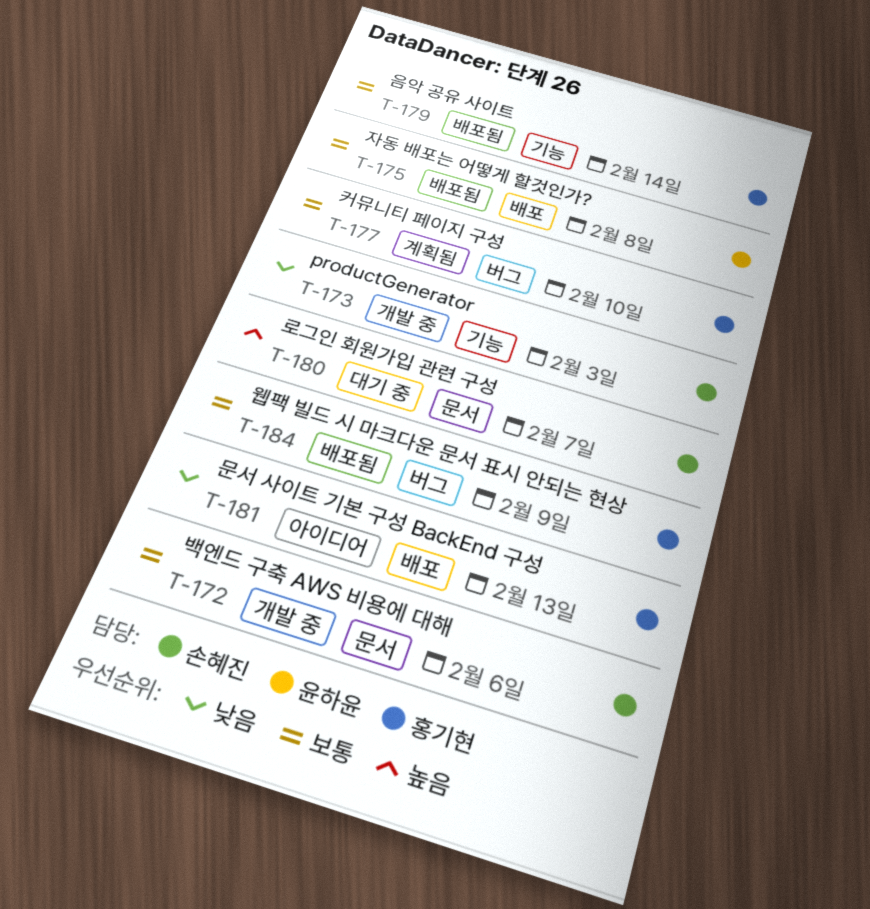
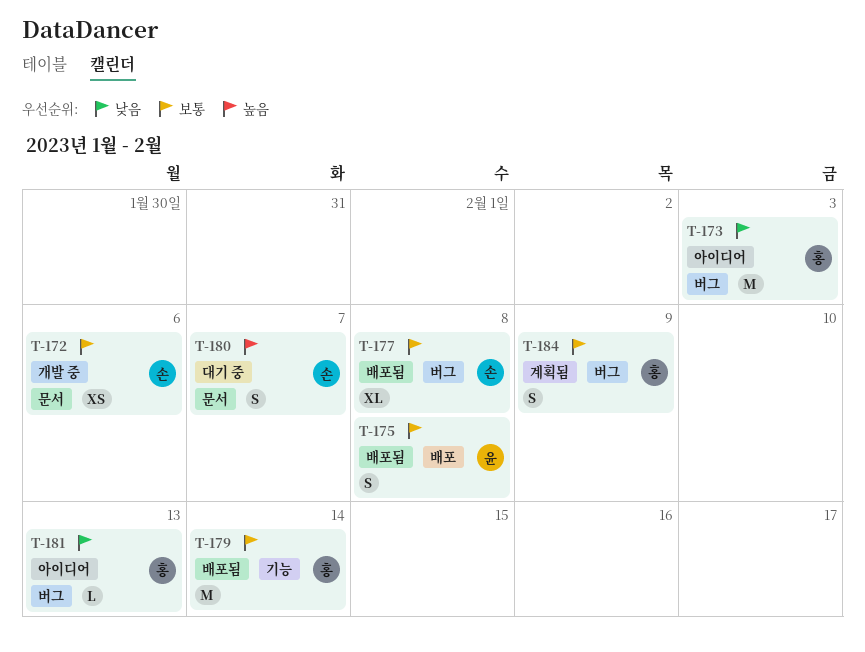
T-173, status: 개발 중 -> 아이디어
T-173, owner: 손혜진 -> 홍기현
T-173, label: 기능 -> 버그
T-177, status: 계획됨 -> 배포됨
T-177, owner: 홍기현 -> 손혜진
T-177, due: Feb 10 -> Feb 8
T-181, label: 배포 -> 버그
T-184, status: 배포됨 -> 계획됨

